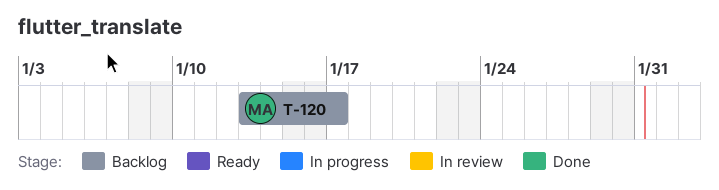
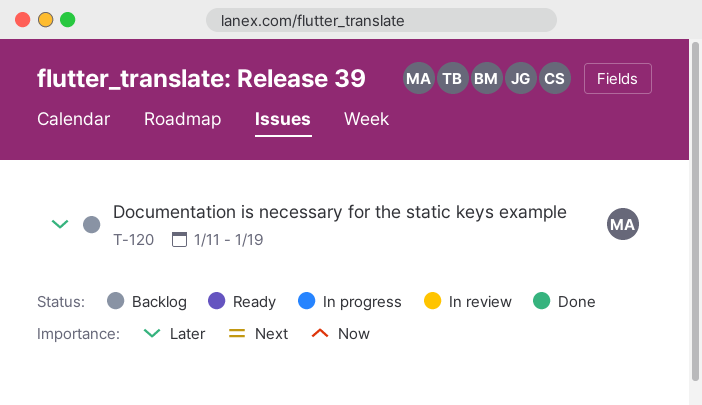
T-120, start: Jan 13 -> Jan 11
T-120, due: Jan 17 -> Jan 19

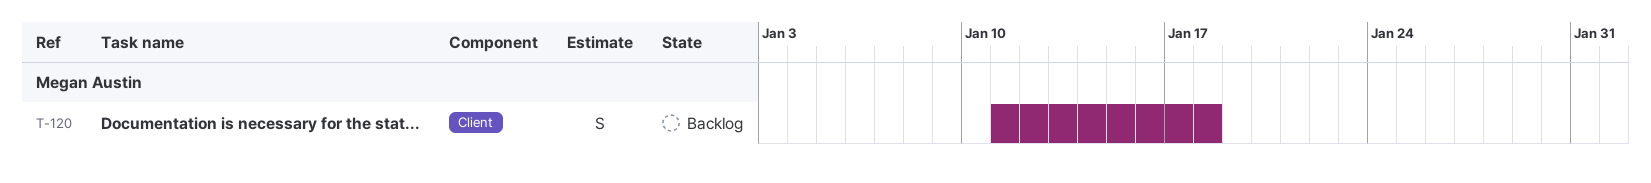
T-120, due: Jan 19 -> Jan 18

